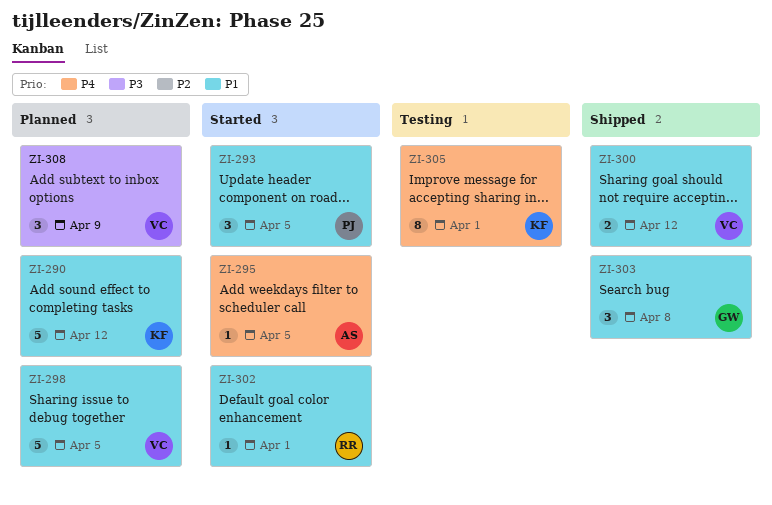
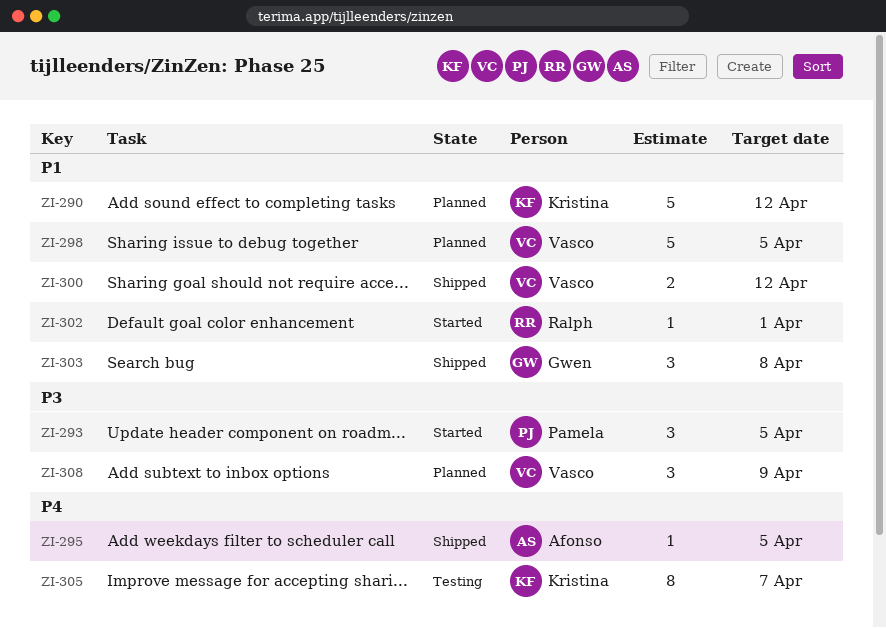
ZI-293, priority: P1 -> P3
ZI-295, status: Started -> Shipped
ZI-305, due: Apr 1 -> Apr 7

